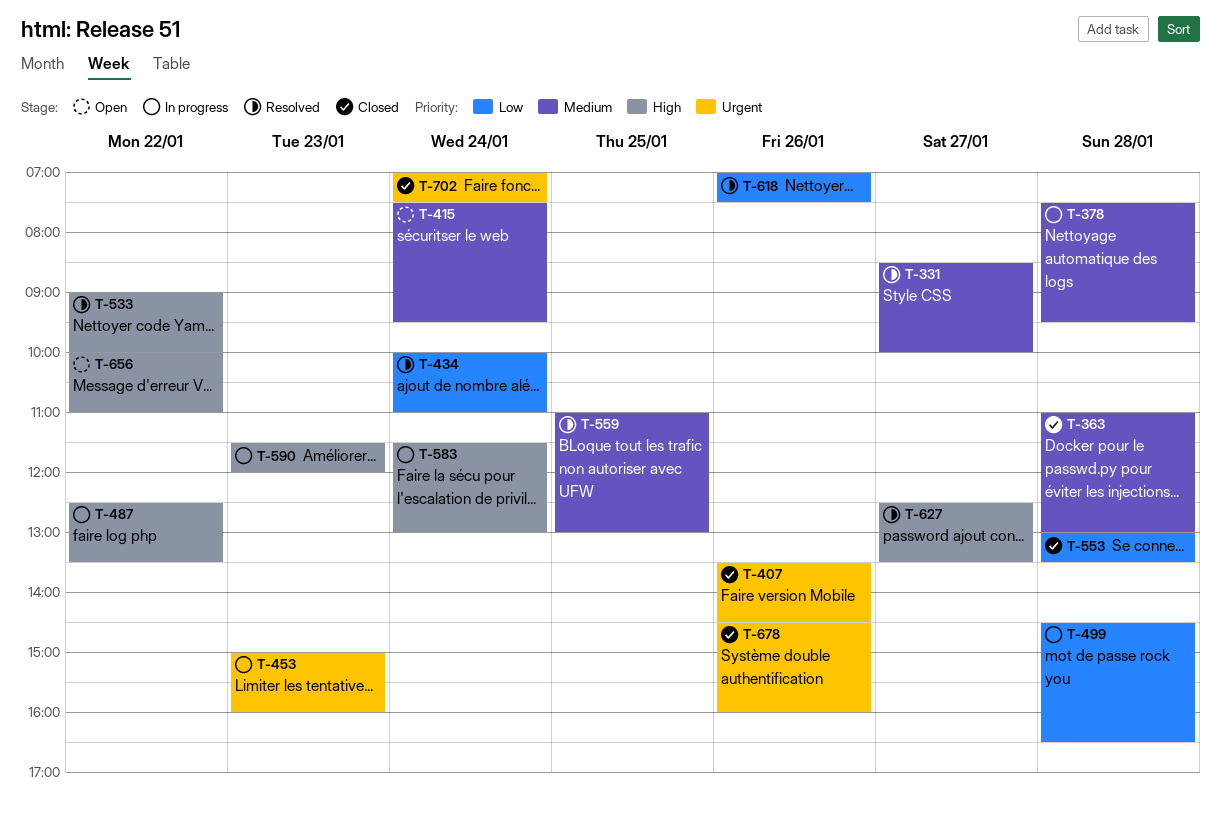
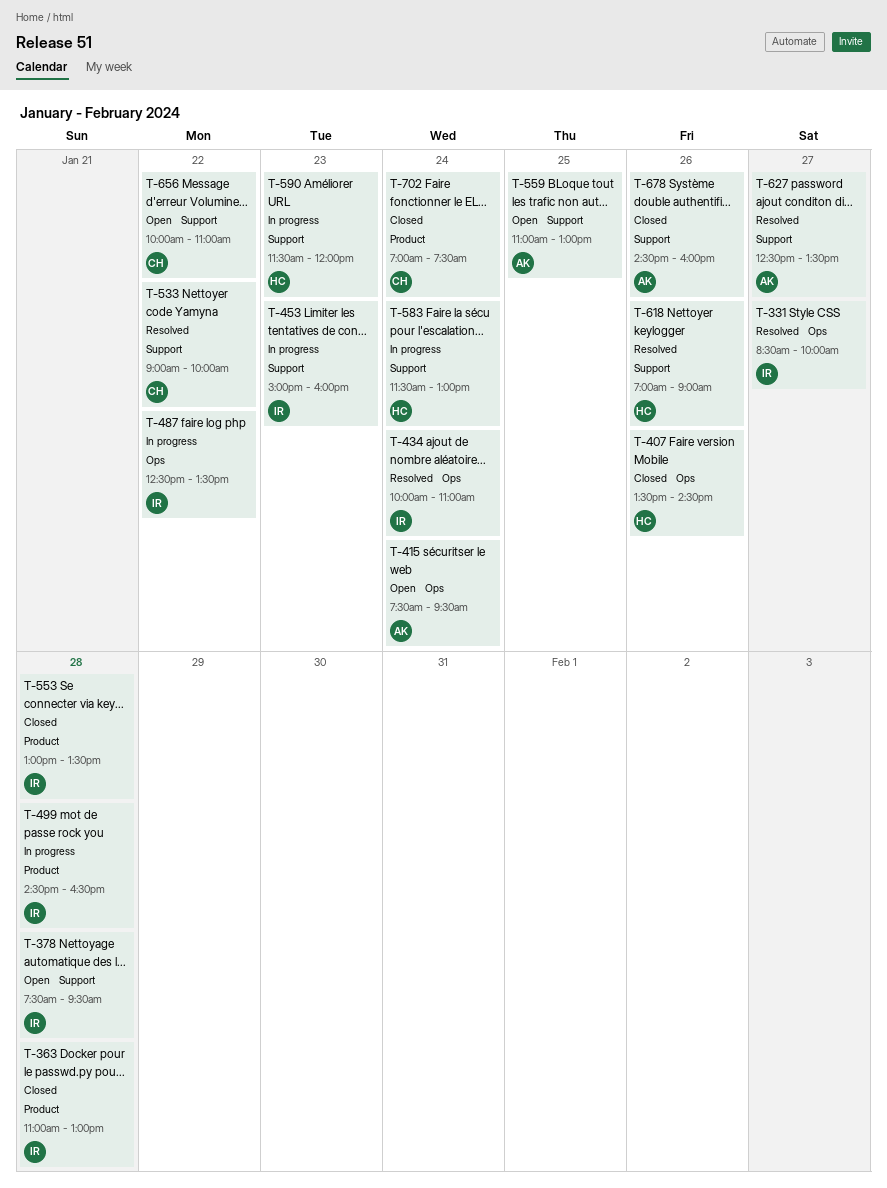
T-378, status: In progress -> Open
T-559, status: Resolved -> Open
T-618, ends: 07:30 -> 09:00

